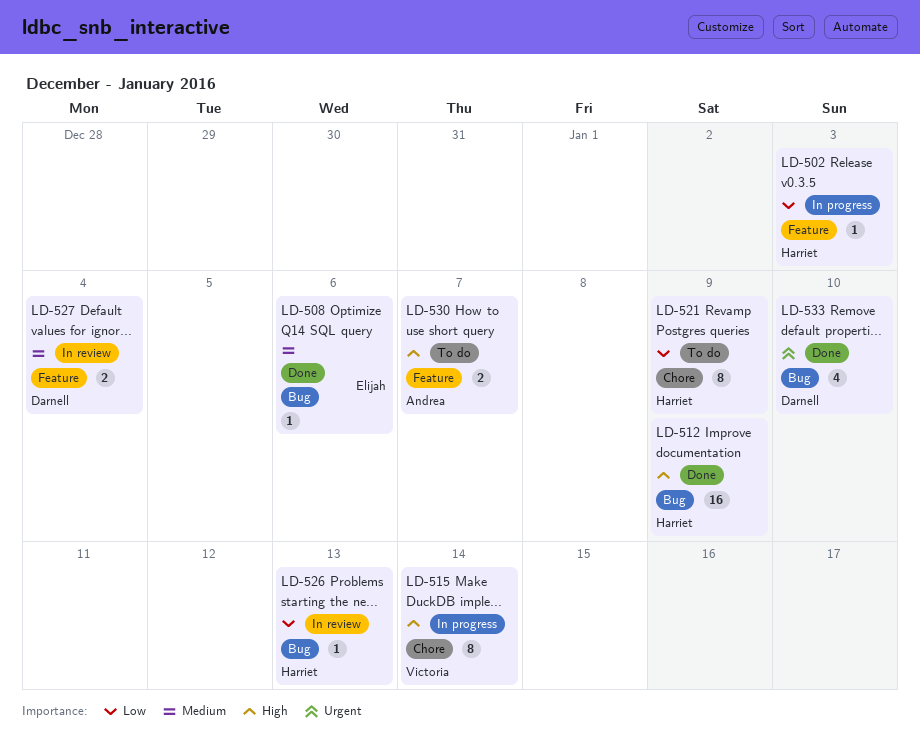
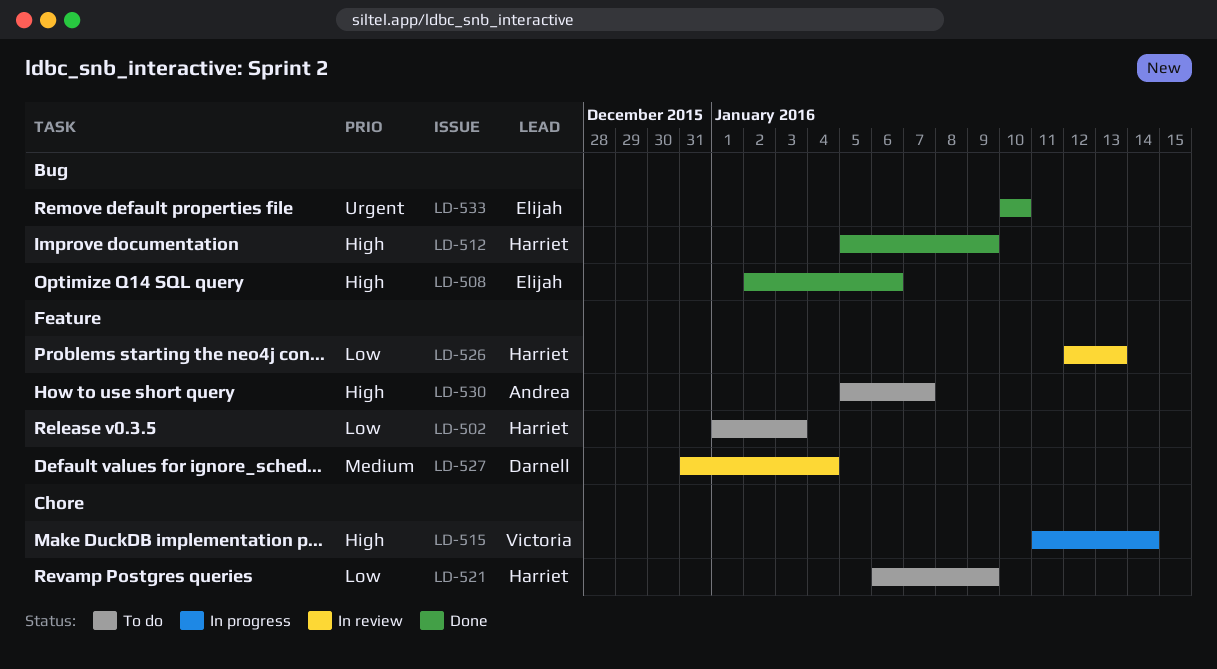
LD-502, status: In progress -> To do
LD-508, priority: Medium -> High
LD-526, label: Bug -> Feature
LD-533, owner: Darnell -> Elijah

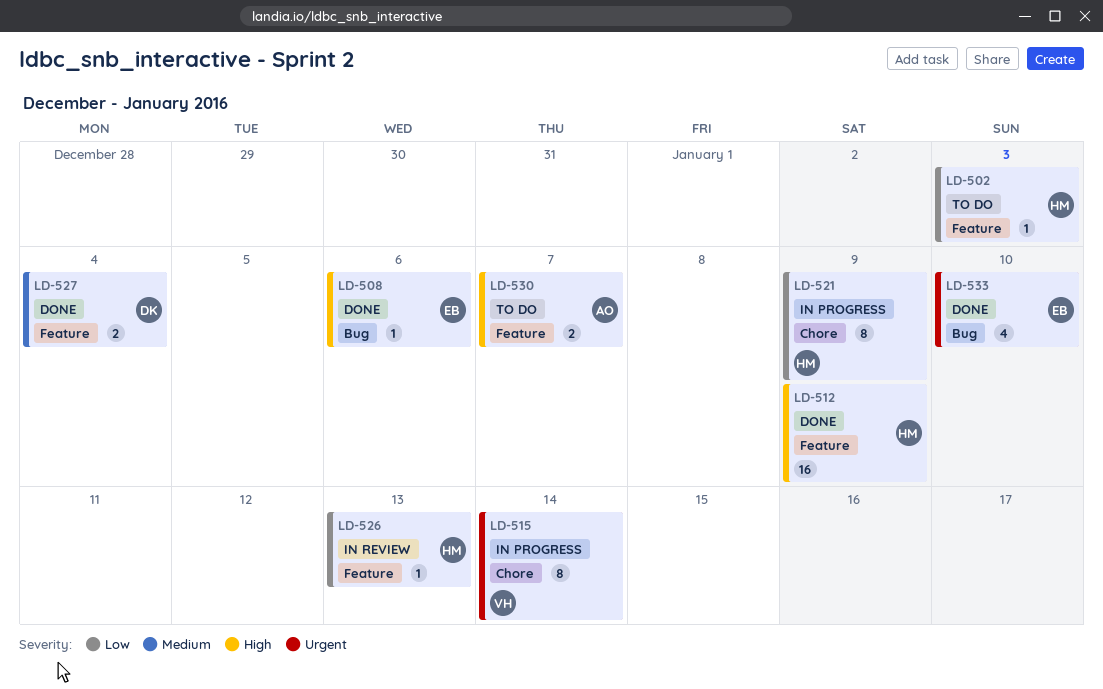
LD-512, label: Bug -> Feature
LD-515, priority: High -> Urgent
LD-521, status: To do -> In progress
LD-527, status: In review -> Done

